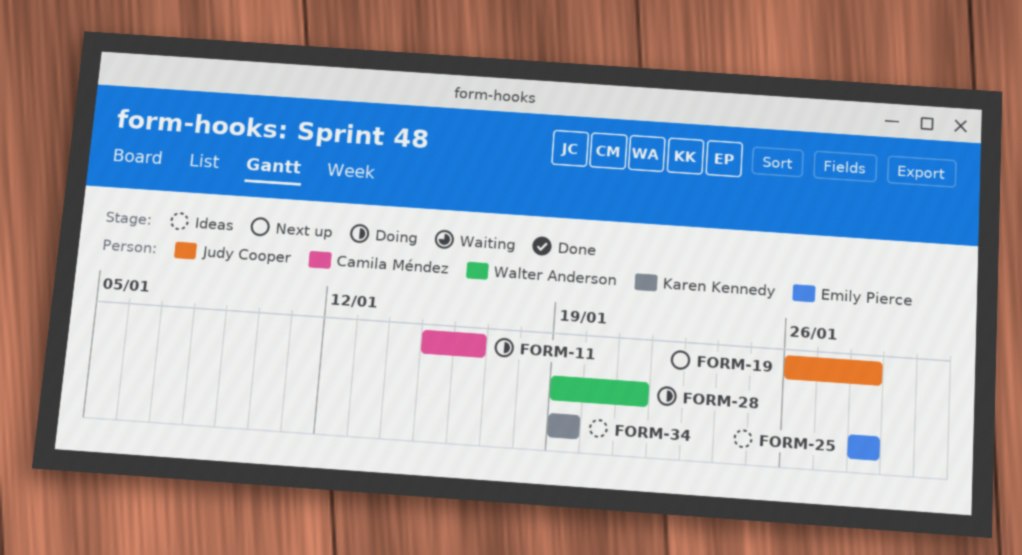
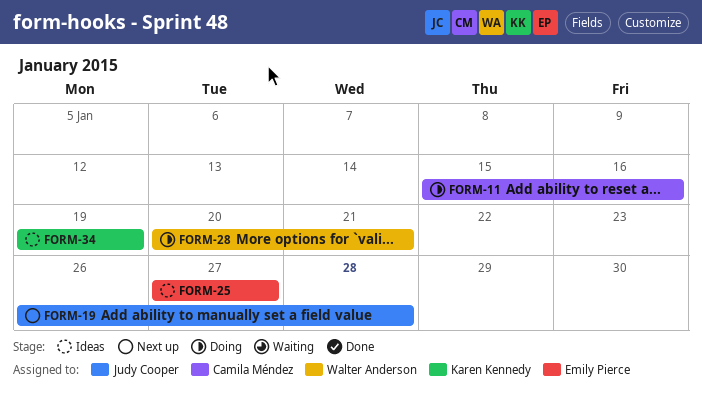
FORM-25, start: Jan 28 -> Jan 27
FORM-25, due: Jan 28 -> Jan 27
FORM-28, start: Jan 19 -> Jan 20

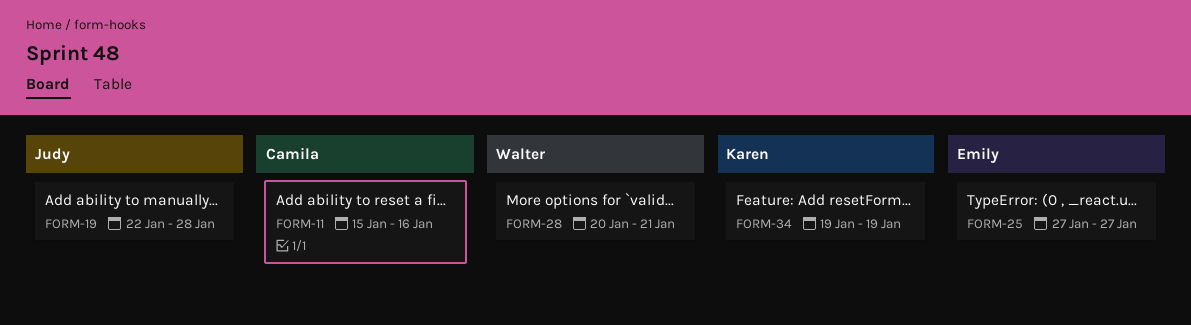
FORM-19, start: Jan 26 -> Jan 22

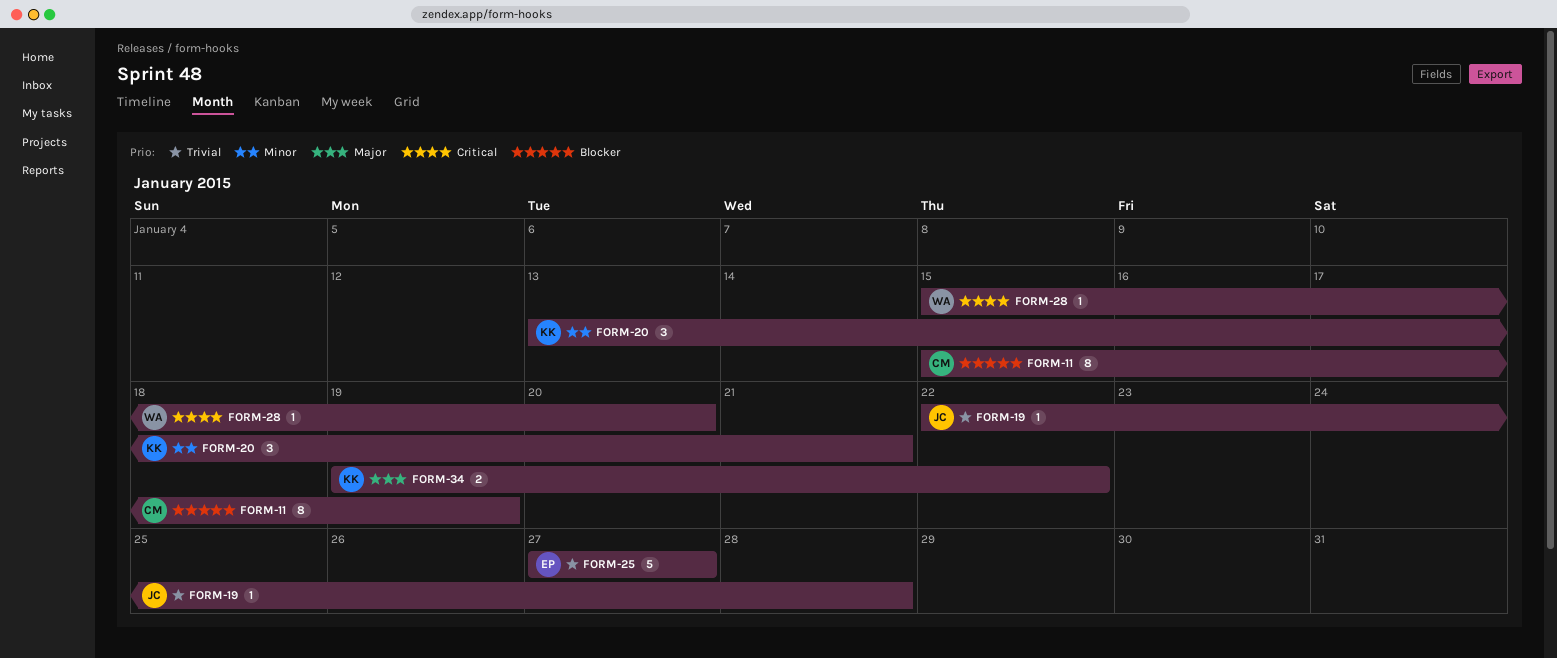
FORM-11, due: Jan 16 -> Jan 19
FORM-20: none -> present
FORM-28, start: Jan 20 -> Jan 15
FORM-28, due: Jan 21 -> Jan 20
FORM-34, due: Jan 19 -> Jan 22

